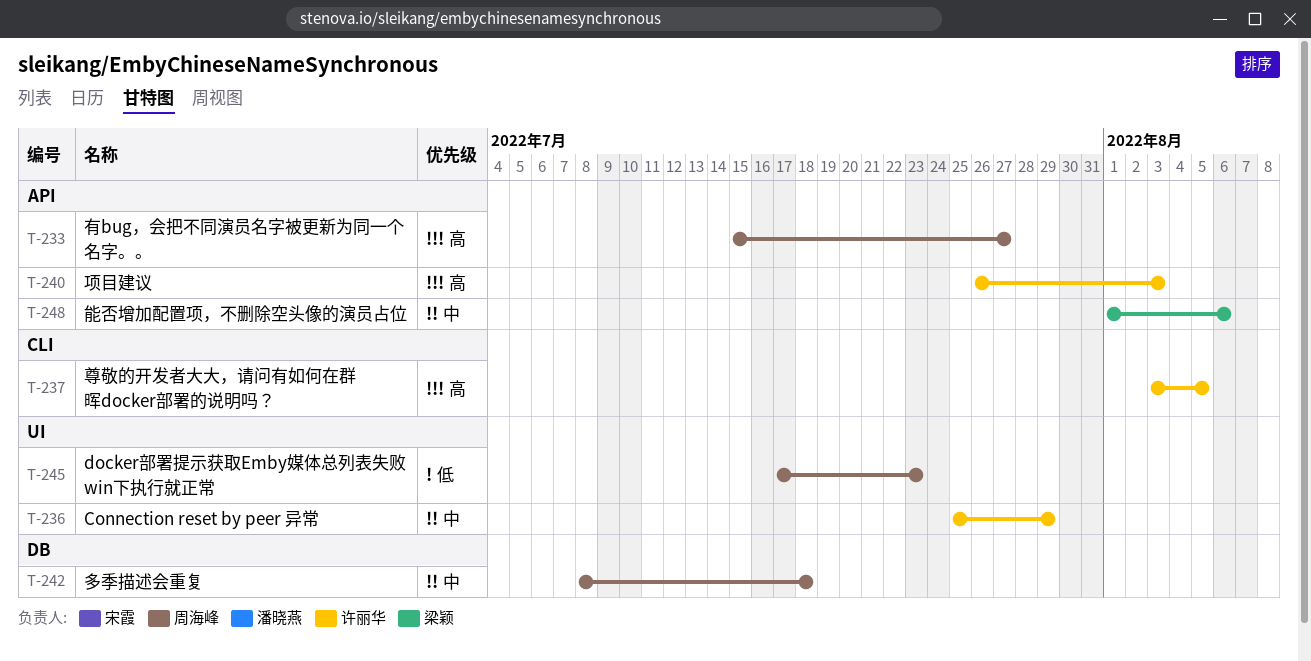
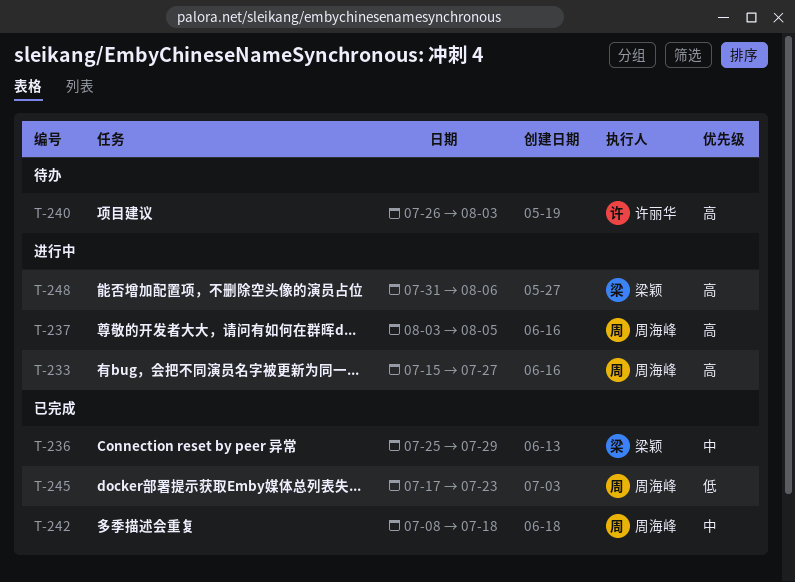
T-236, owner: 许丽华 -> 梁颖
T-237, owner: 许丽华 -> 周海峰
T-248, priority: 中 -> 高
T-248, start: Aug 1 -> Jul 31

